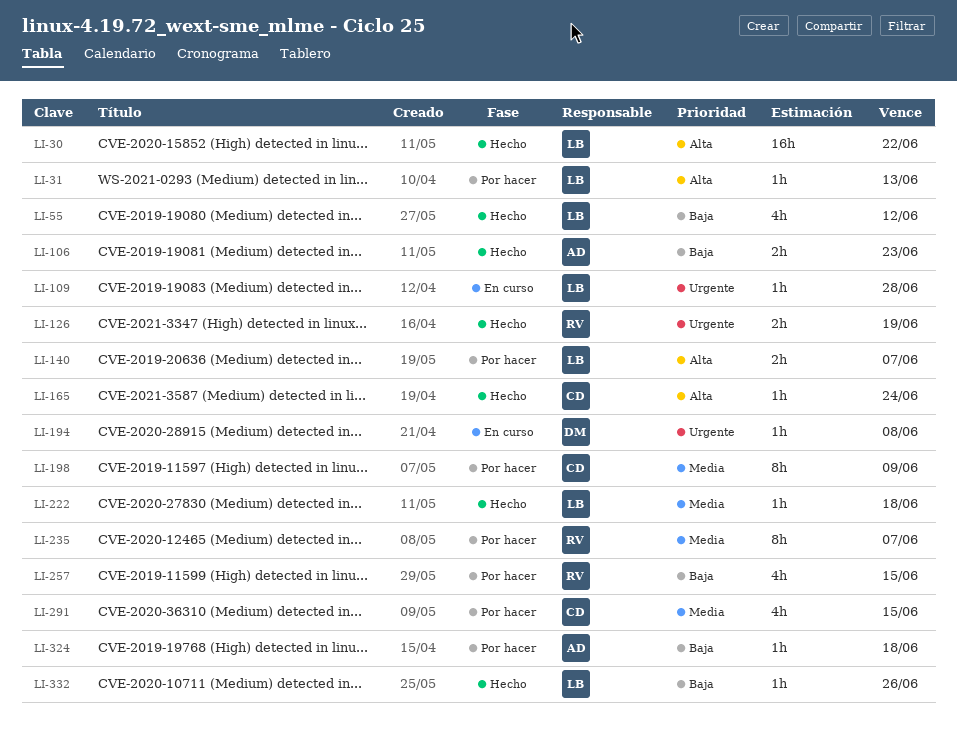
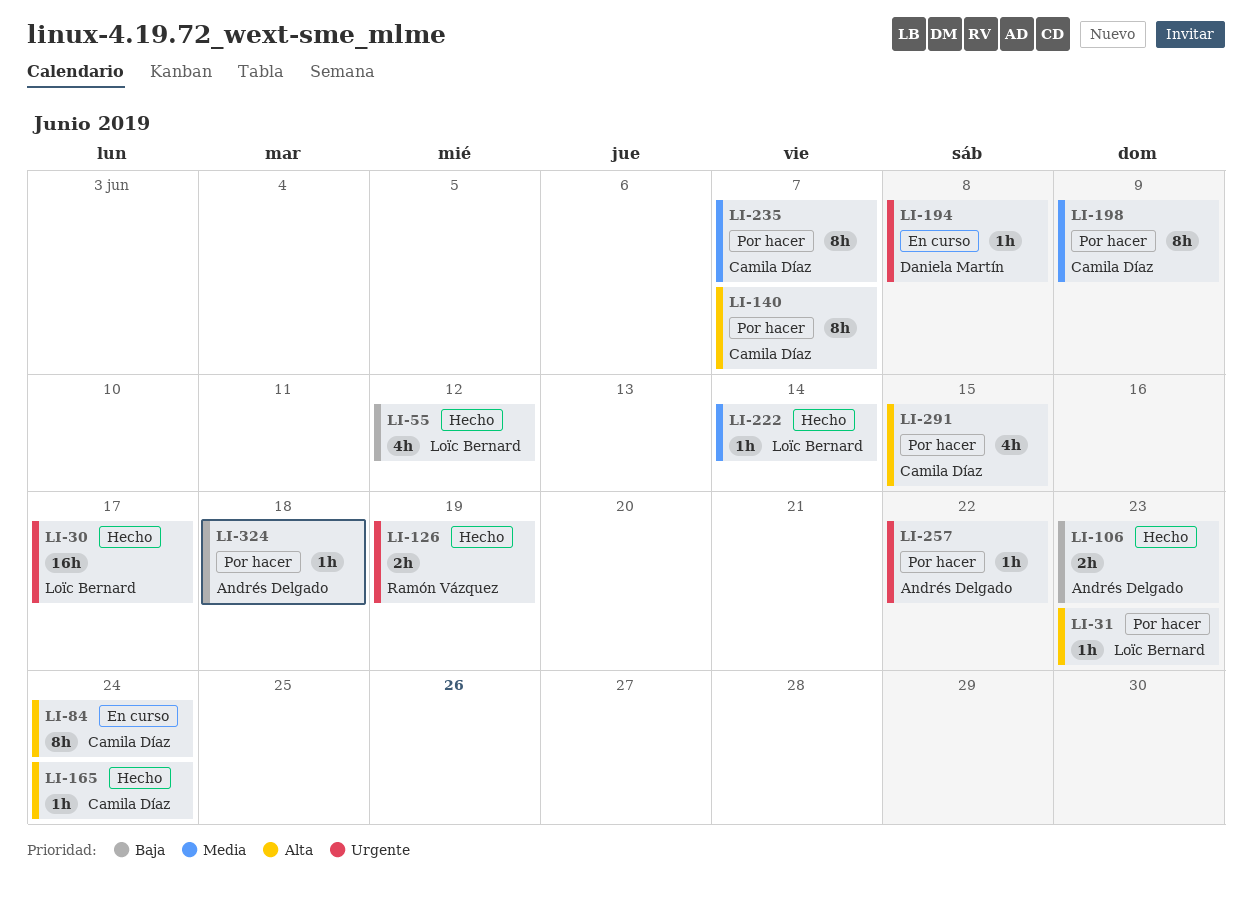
LI-30, priority: Alta -> Urgente
LI-30, due: Jun 22 -> Jun 17
LI-31, due: Jun 13 -> Jun 23
LI-84: none -> present
LI-109: present -> none
LI-140, owner: Loïc Bernard -> Camila Díaz
LI-140, estimate: 2h -> 8h
LI-222, due: Jun 18 -> Jun 14
LI-235, owner: Ramón Vázquez -> Camila Díaz
LI-257, owner: Ramón Vázquez -> Andrés Delgado
LI-257, priority: Baja -> Urgente
LI-257, estimate: 4h -> 1h
LI-257, due: Jun 15 -> Jun 22
LI-291, priority: Media -> Alta
LI-332: present -> none

